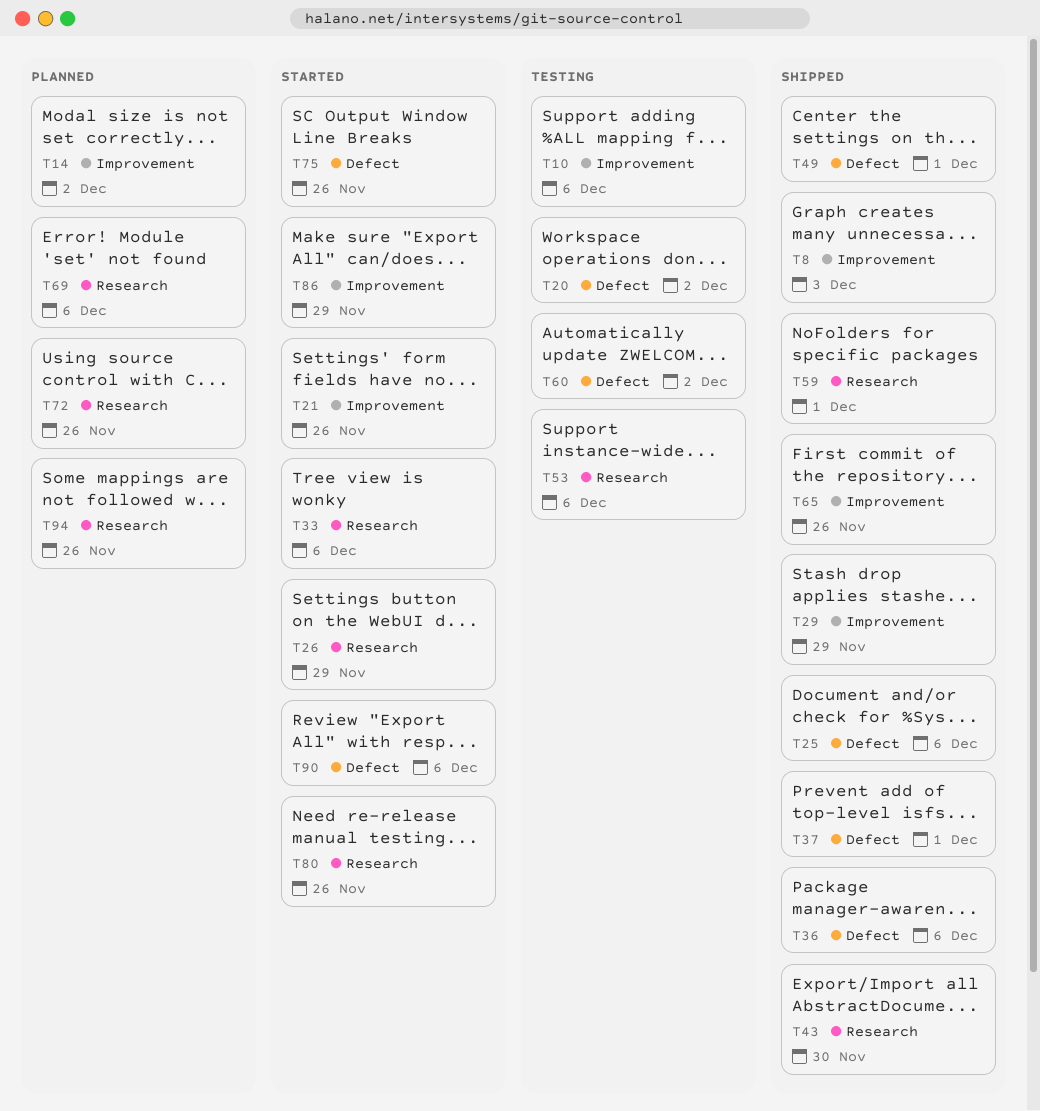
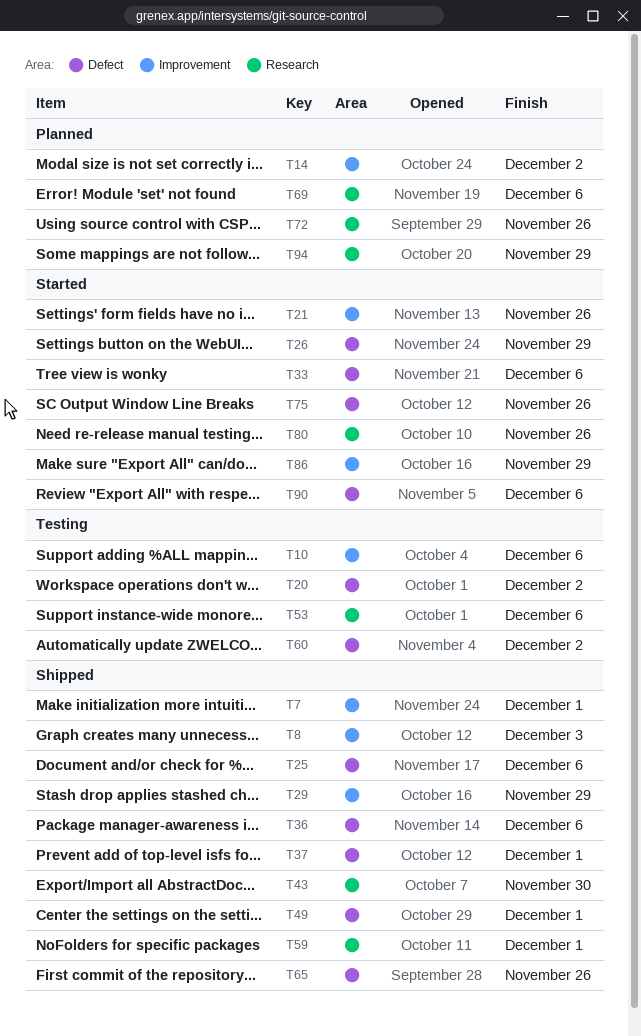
T7: none -> present
T26, label: Research -> Defect
T33, label: Research -> Defect
T65, label: Improvement -> Defect
T94, due: Nov 26 -> Nov 29

